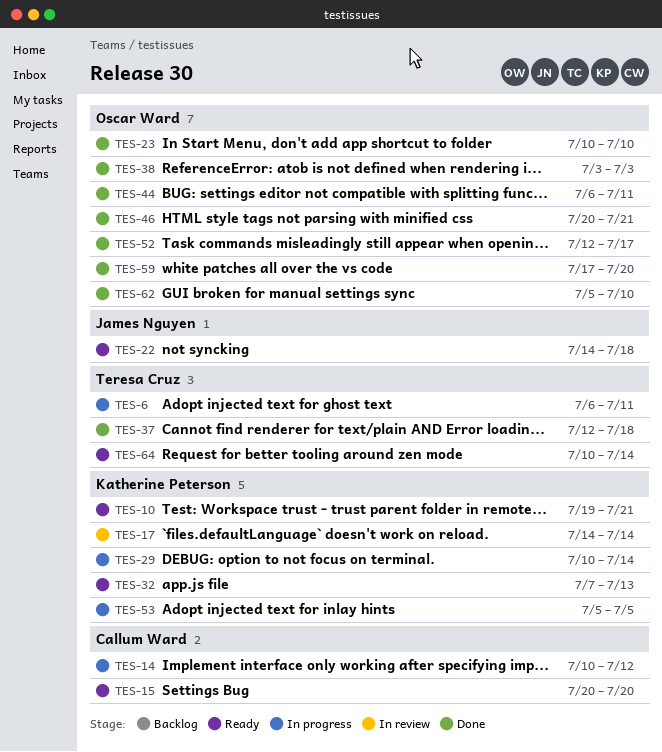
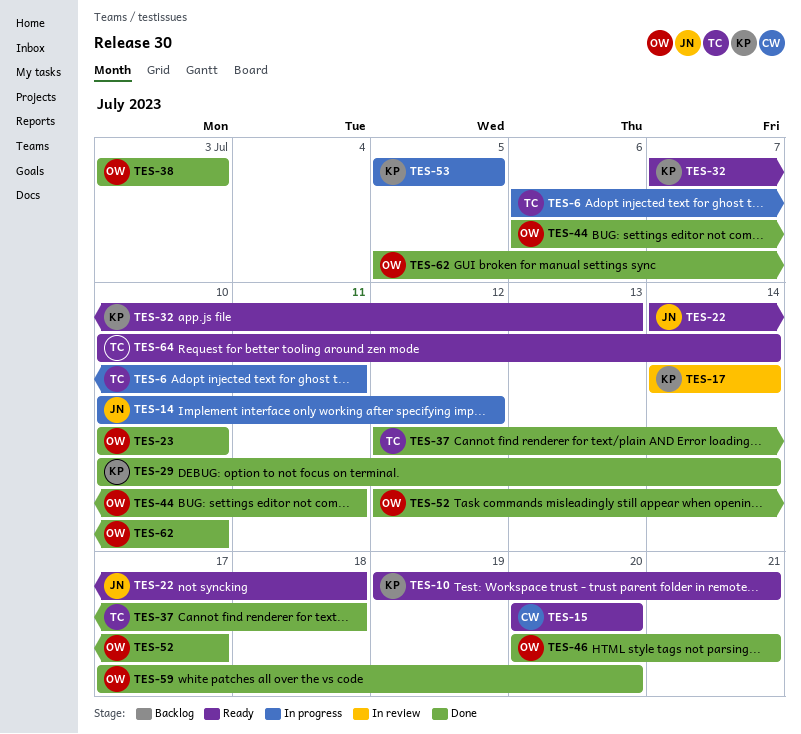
TES-14, owner: Callum Ward -> James Nguyen
TES-29, status: In progress -> Done

